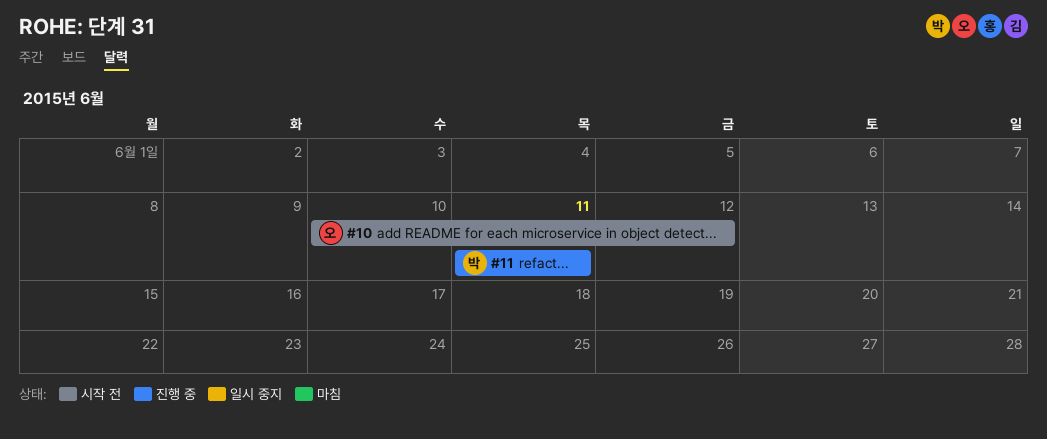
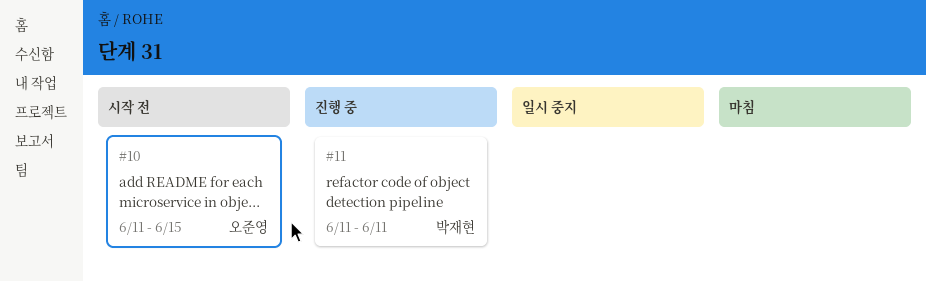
#10, start: Jun 10 -> Jun 11
#10, due: Jun 12 -> Jun 15

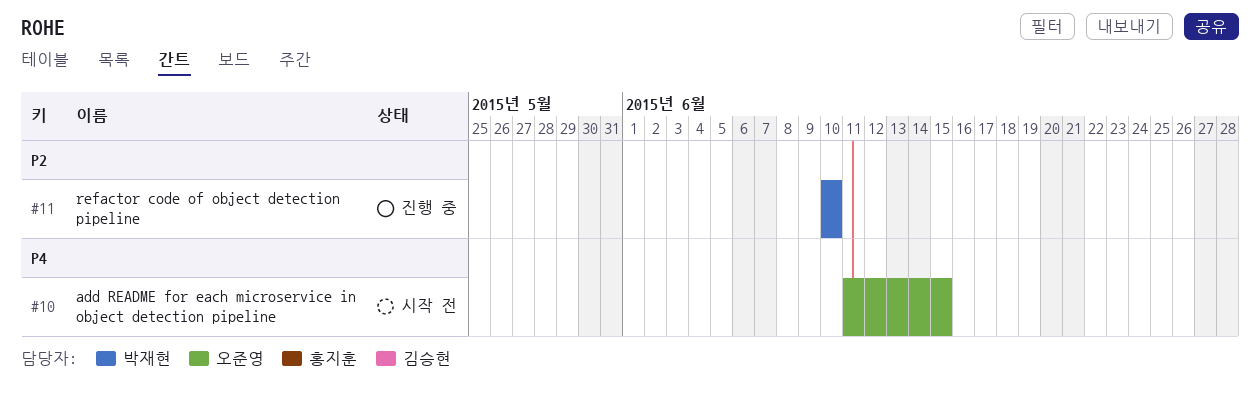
#11, start: Jun 11 -> Jun 10
#11, due: Jun 11 -> Jun 10

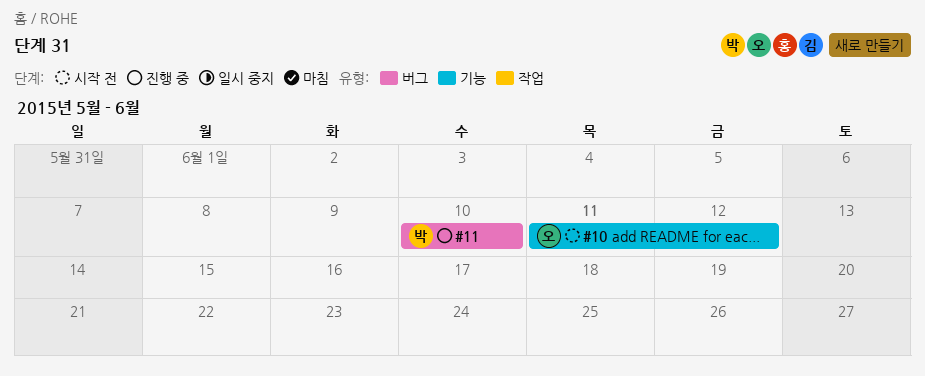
#10, due: Jun 15 -> Jun 12

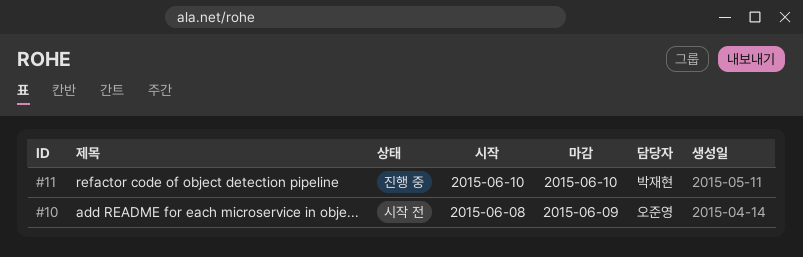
#10, start: Jun 11 -> Jun 8
#10, due: Jun 12 -> Jun 9

